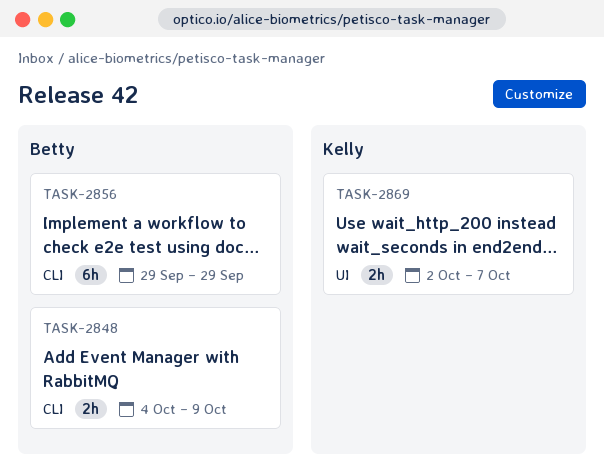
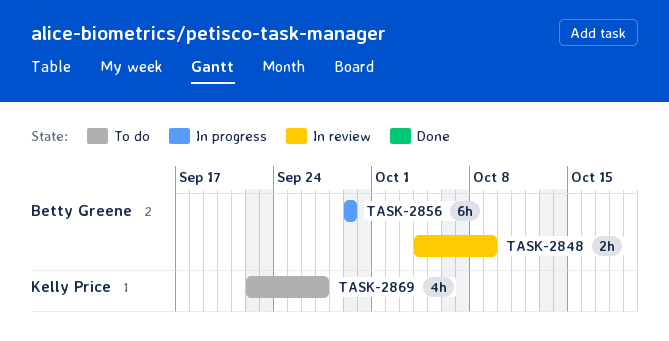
TASK-2869, estimate: 2h -> 4h
TASK-2869, start: Oct 2 -> Sep 22
TASK-2869, due: Oct 7 -> Sep 27

